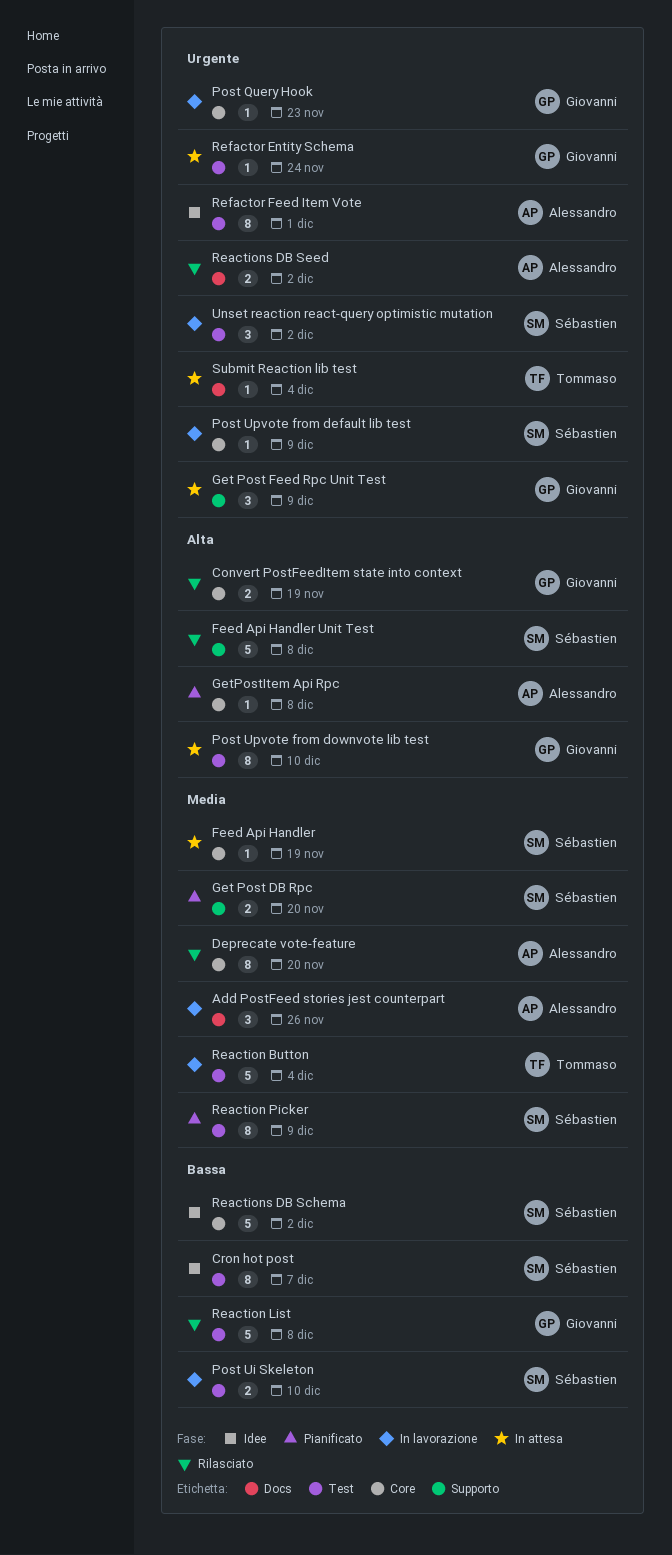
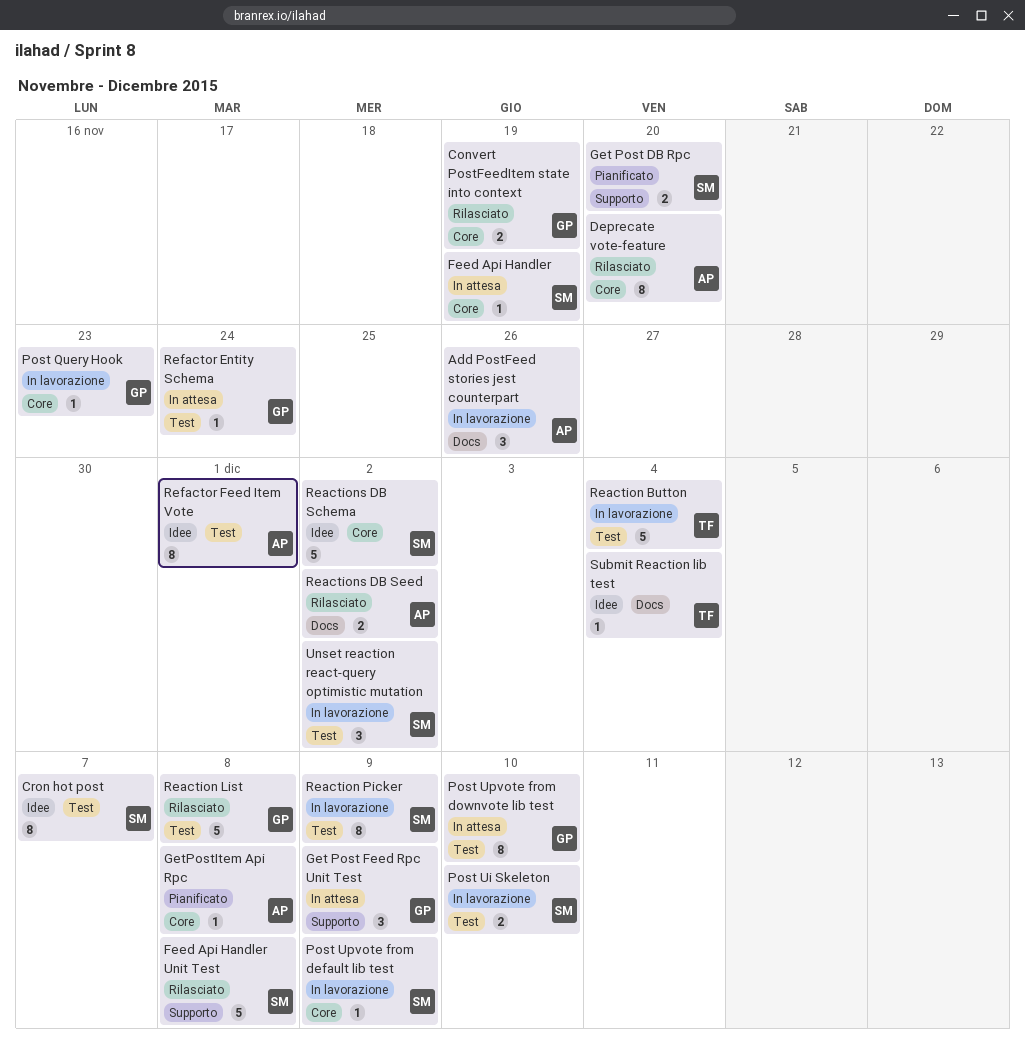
Reaction Picker, status: Pianificato -> In lavorazione
Submit Reaction lib test, status: In attesa -> Idee

